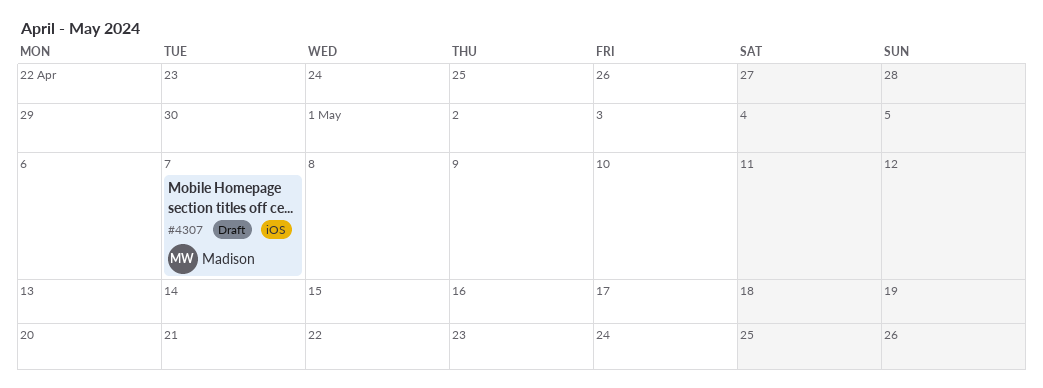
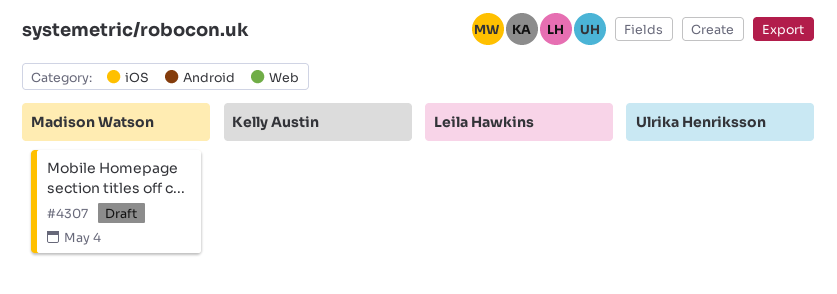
#4307, due: May 7 -> May 4

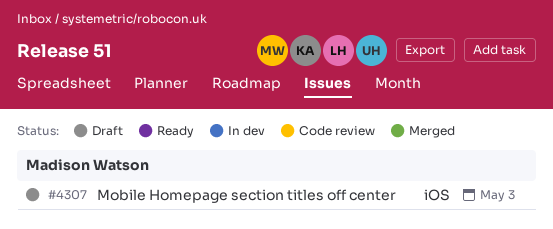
#4307, due: May 4 -> May 3

